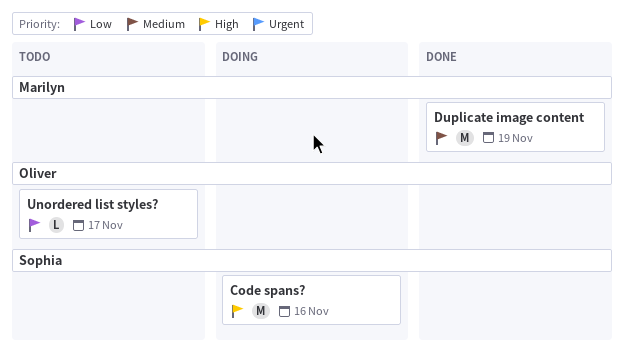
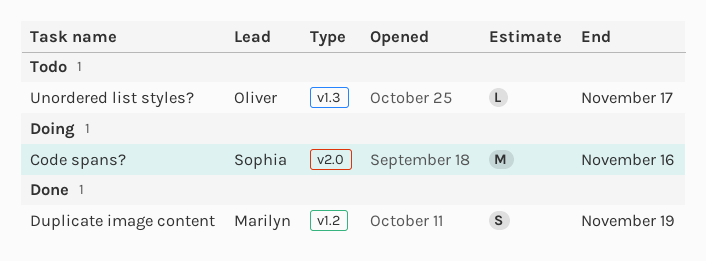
Duplicate image content, estimate: M -> S

